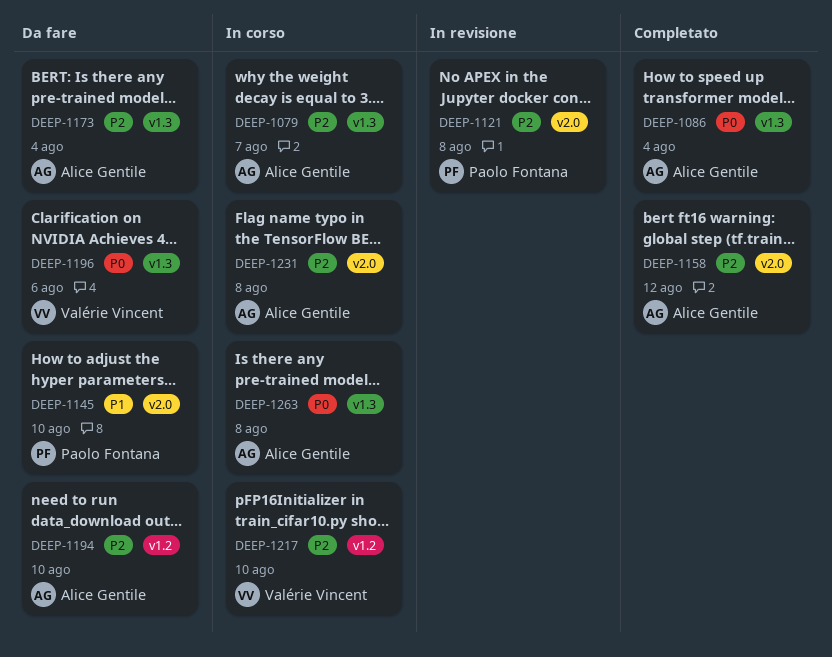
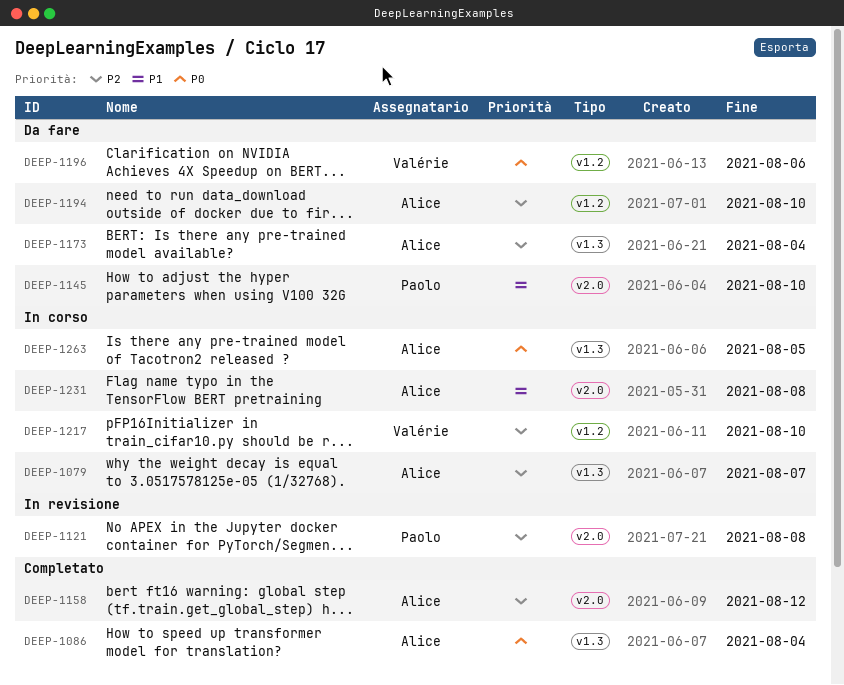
DEEP-1196, label: v1.3 -> v1.2
DEEP-1231, priority: P2 -> P1
DEEP-1263, due: Aug 8 -> Aug 5

